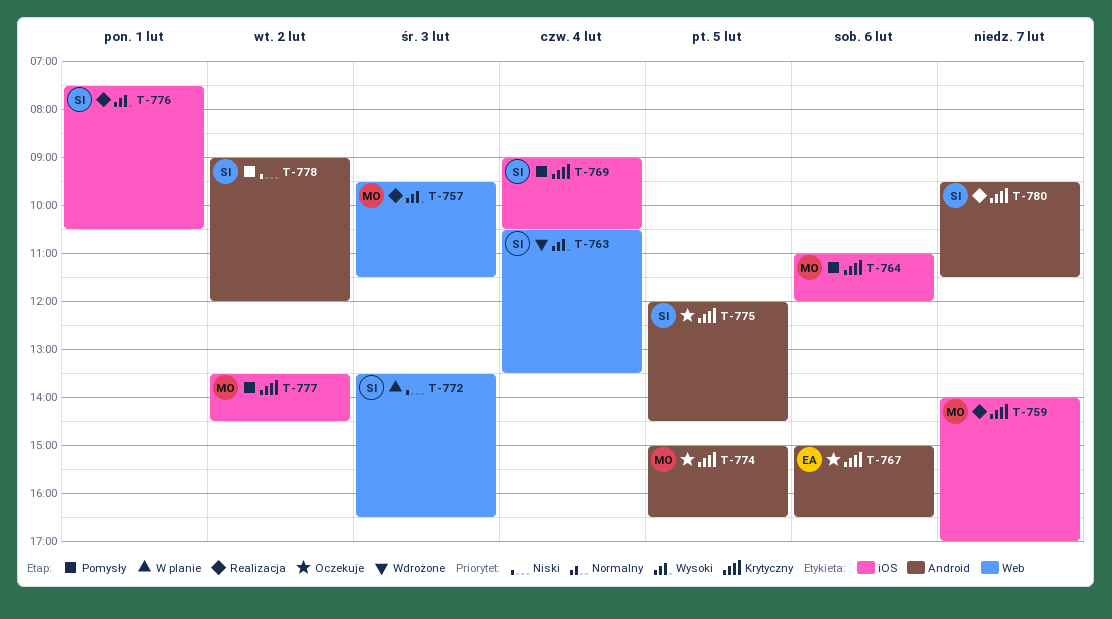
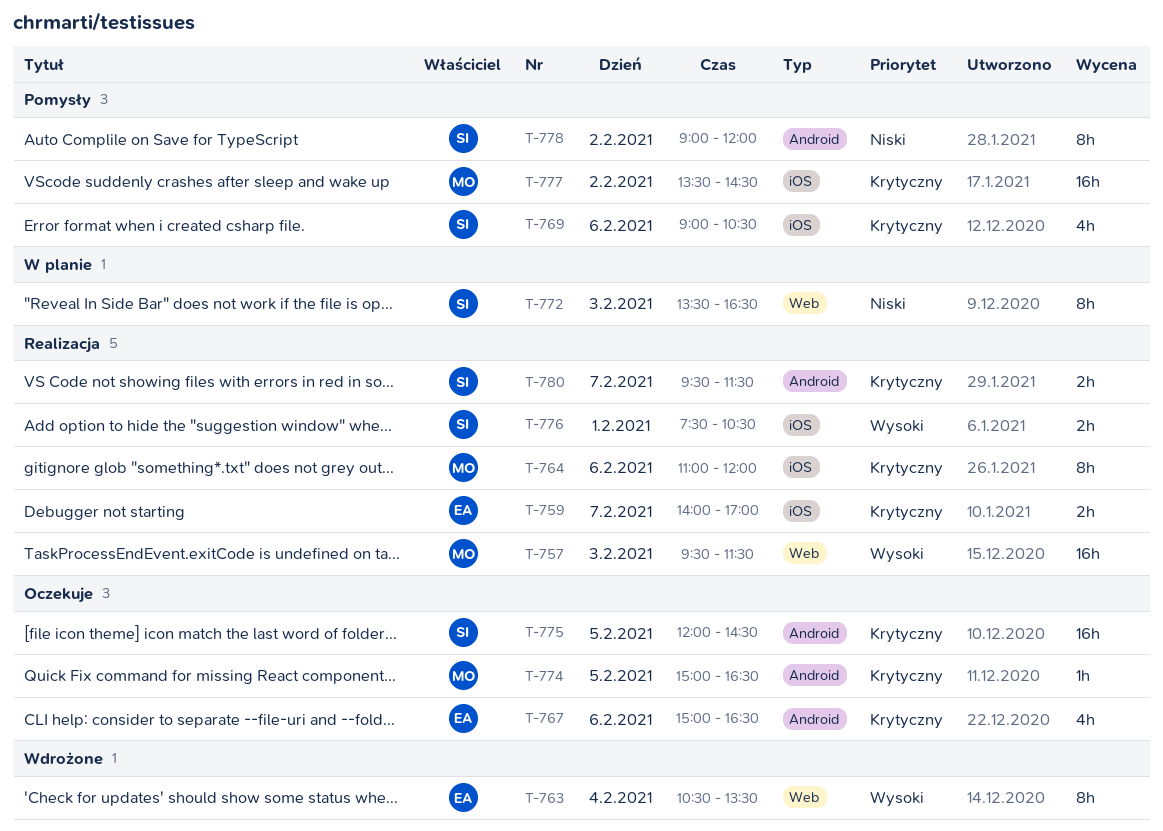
T-759, owner: MO -> EA
T-763, owner: SI -> EA
T-764, status: Pomysły -> Realizacja
T-769, day: Feb 4 -> Feb 6

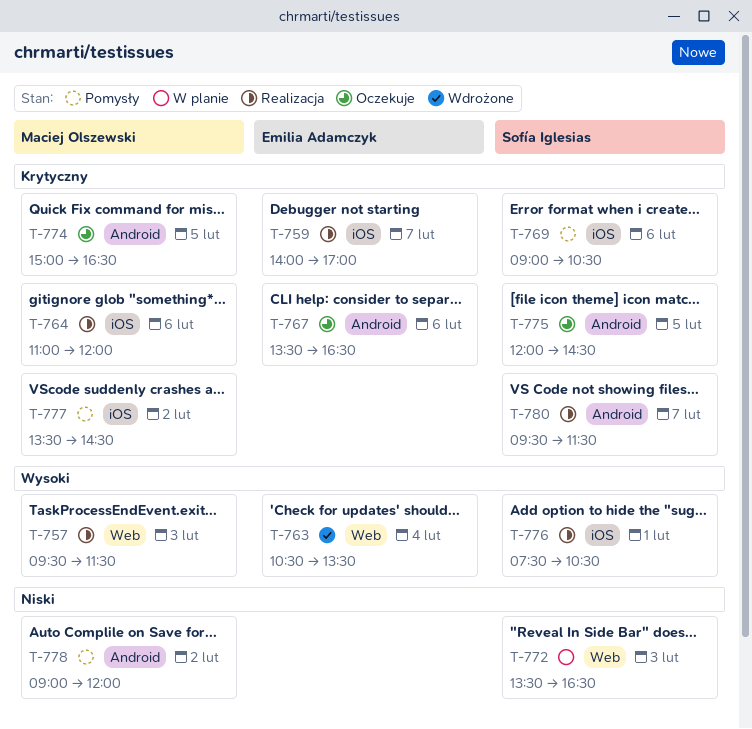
T-767, begins: 15:00 -> 13:30
T-778, owner: Sofía Iglesias -> Maciej Olszewski

